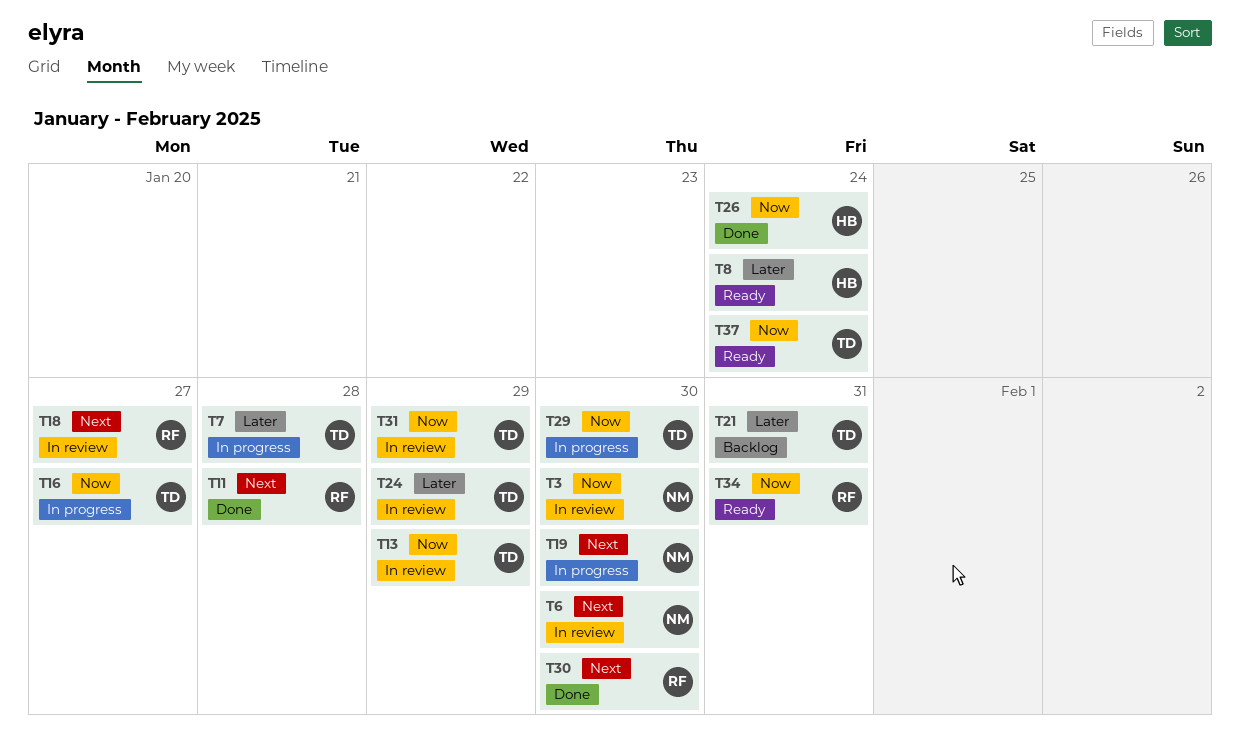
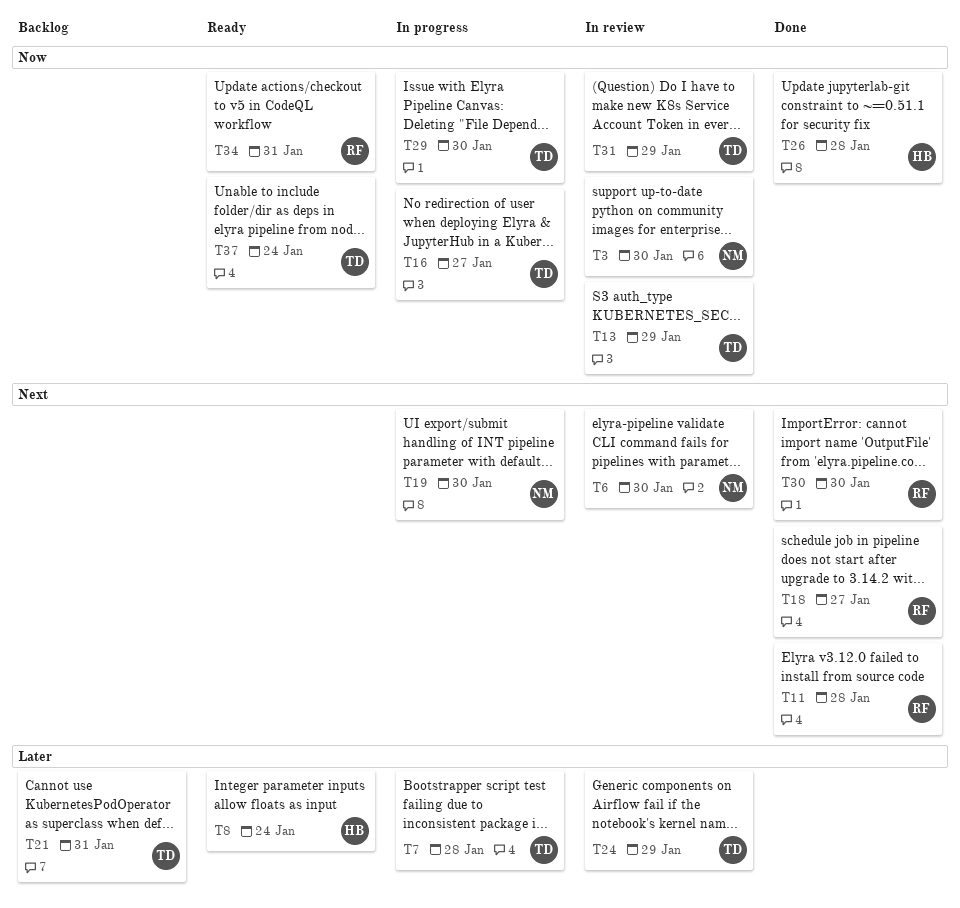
T18, status: In review -> Done
T26, due: Jan 24 -> Jan 28

